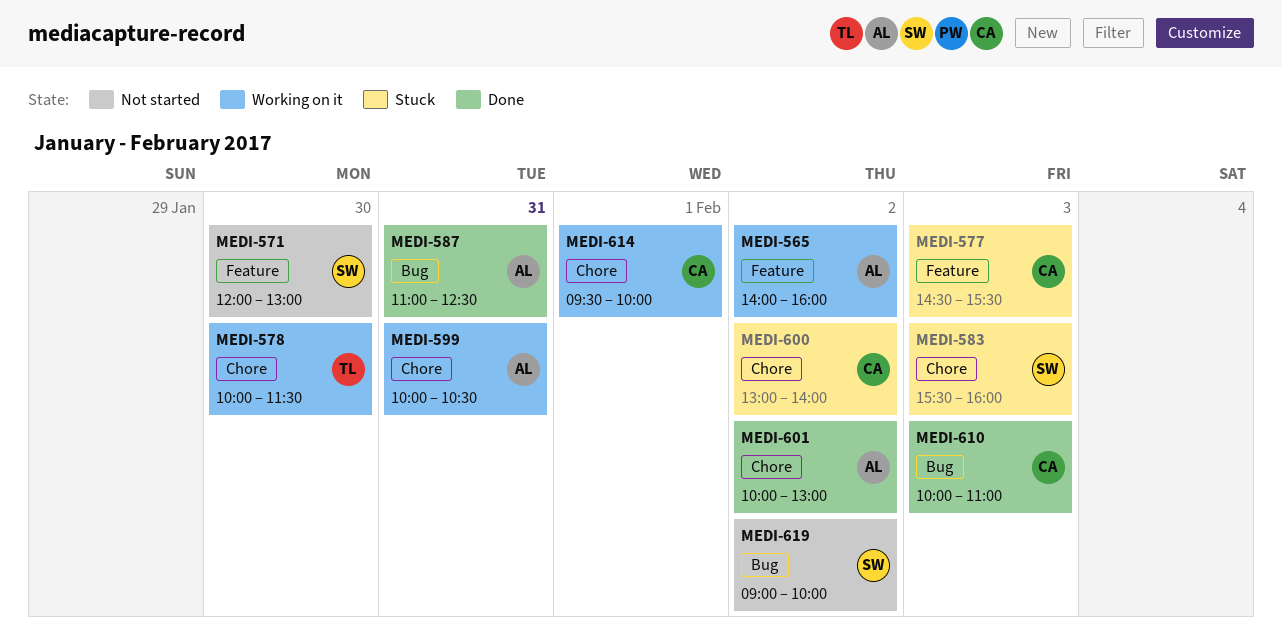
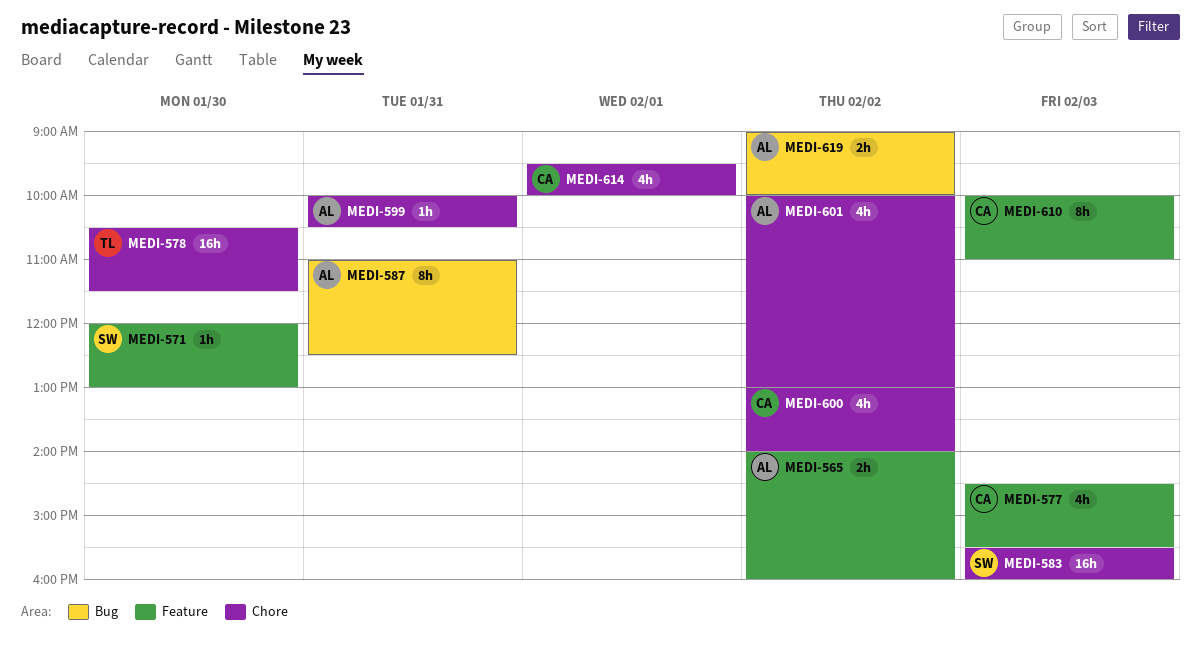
MEDI-578, begins: 10:00 -> 10:30
MEDI-610, label: Bug -> Feature
MEDI-619, owner: SW -> AL

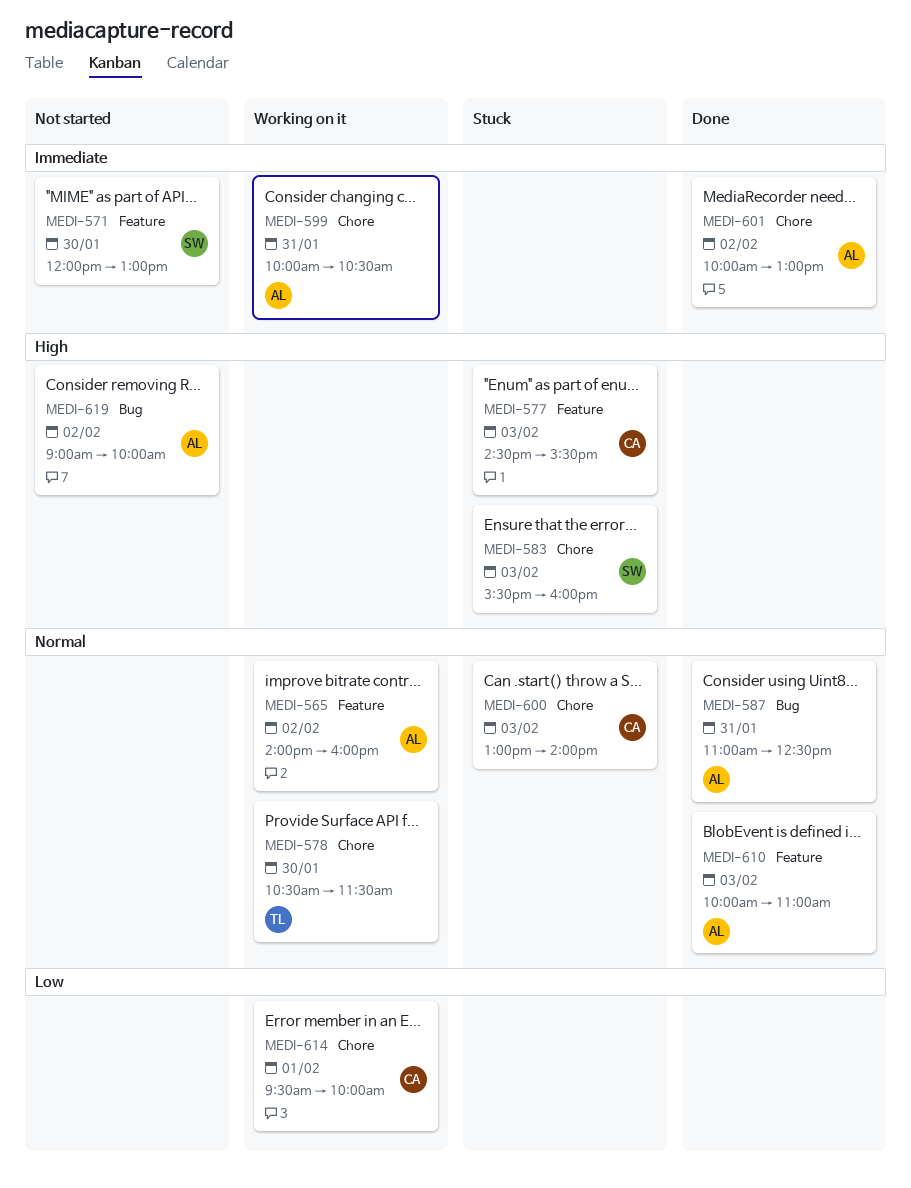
MEDI-600, day: Feb 2 -> Feb 3
MEDI-610, owner: CA -> AL

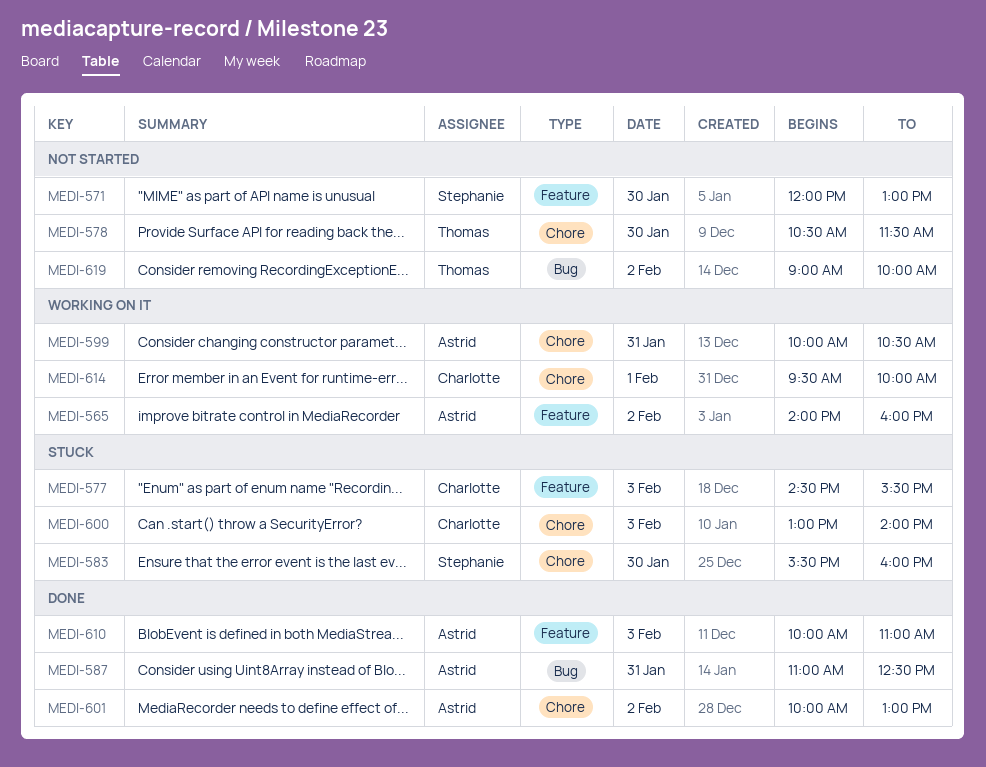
MEDI-578, status: Working on it -> Not started
MEDI-583, day: Feb 3 -> Jan 30
MEDI-619, owner: Astrid -> Thomas

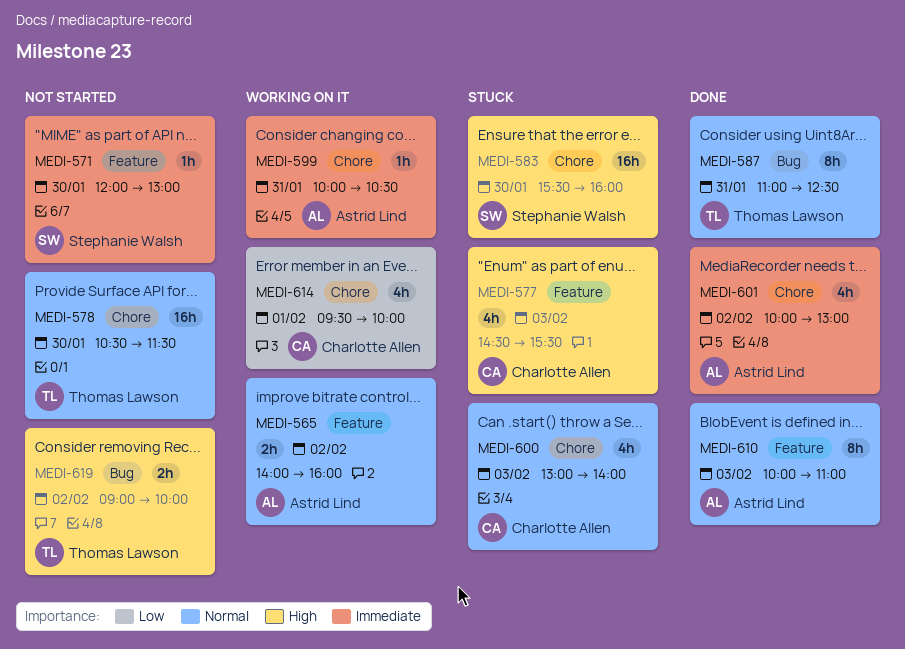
MEDI-587, owner: Astrid Lind -> Thomas Lawson

